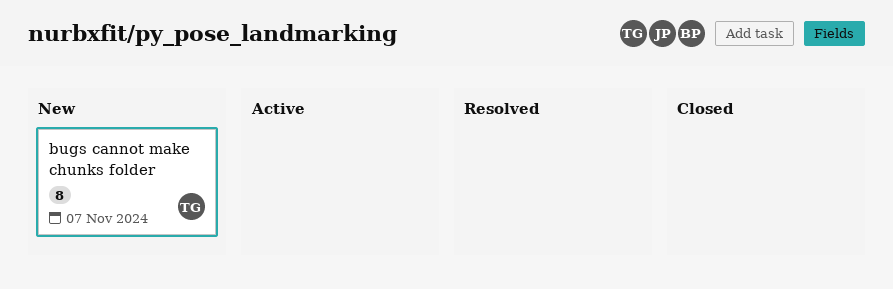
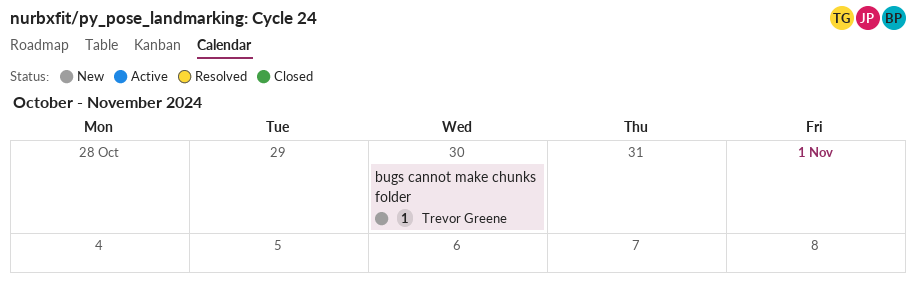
bugs cannot make chunks folder, estimate: 8 -> 1
bugs cannot make chunks folder, due: Nov 7 -> Oct 30

